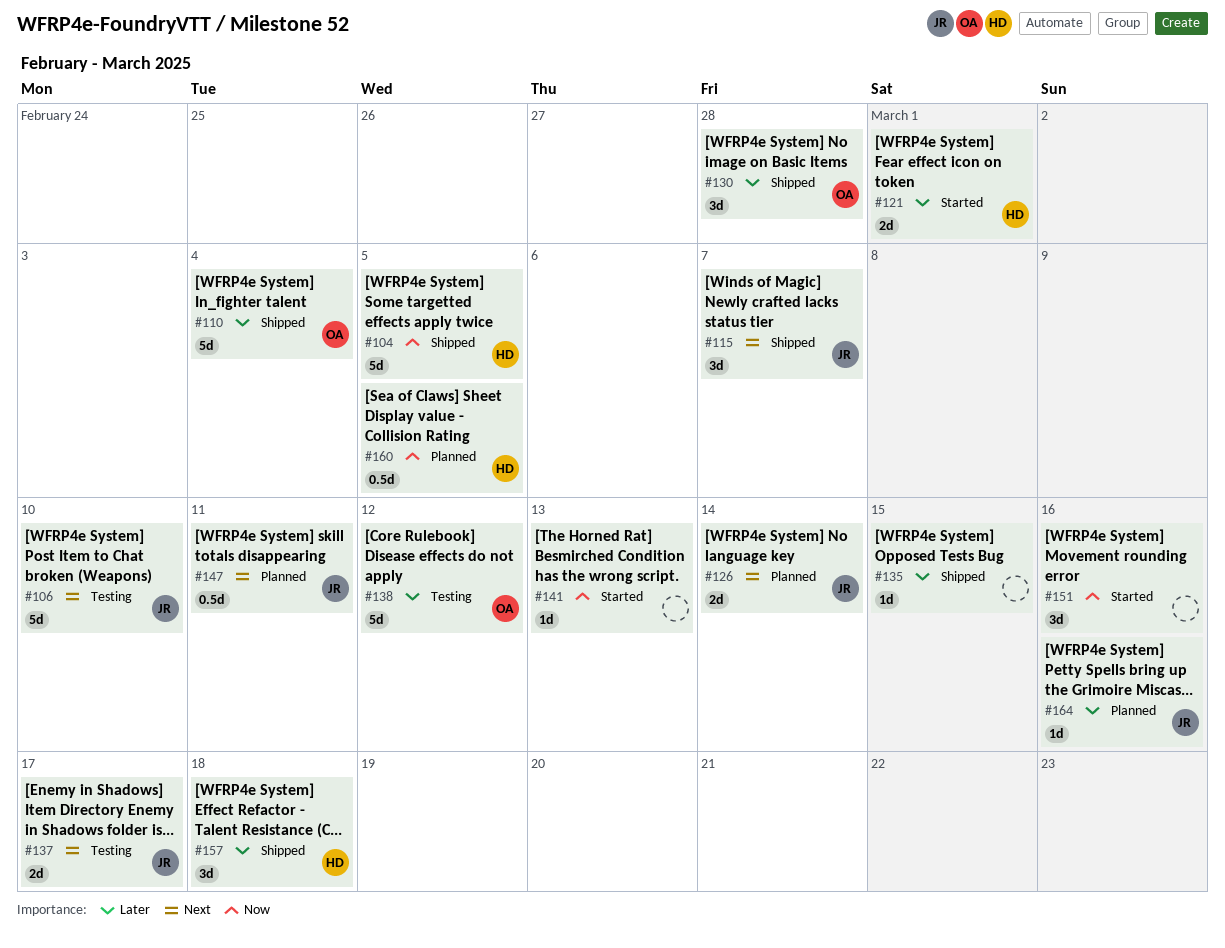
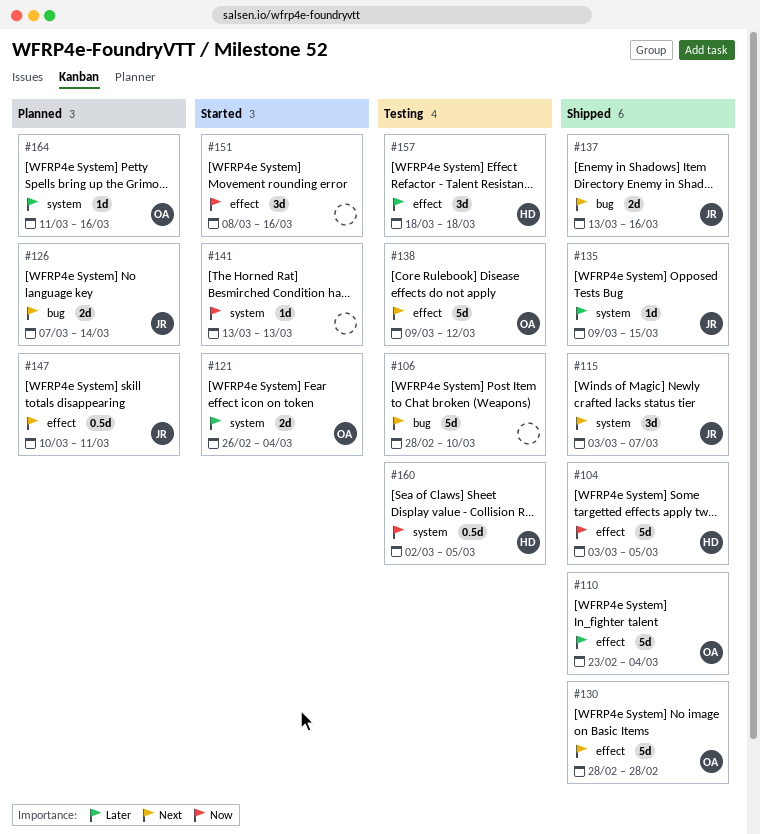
#106, owner: JR -> none
#121, owner: HD -> OA
#121, due: Mar 1 -> Mar 4
#130, priority: Later -> Next
#130, estimate: 3d -> 5d
#135, owner: none -> JR
#137, status: Testing -> Shipped
#137, due: Mar 17 -> Mar 16
#138, priority: Later -> Next
#157, status: Shipped -> Testing
#160, status: Planned -> Testing
#164, owner: JR -> OA

